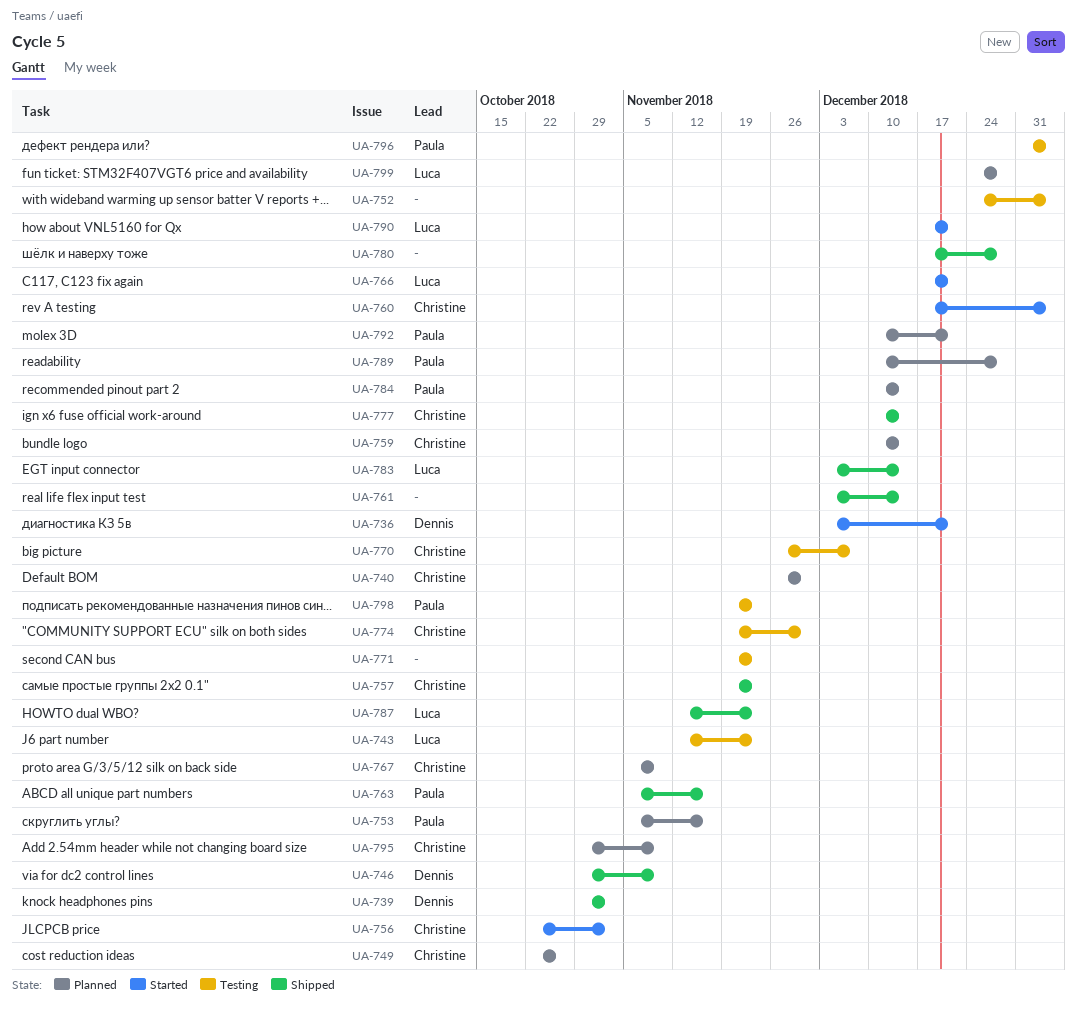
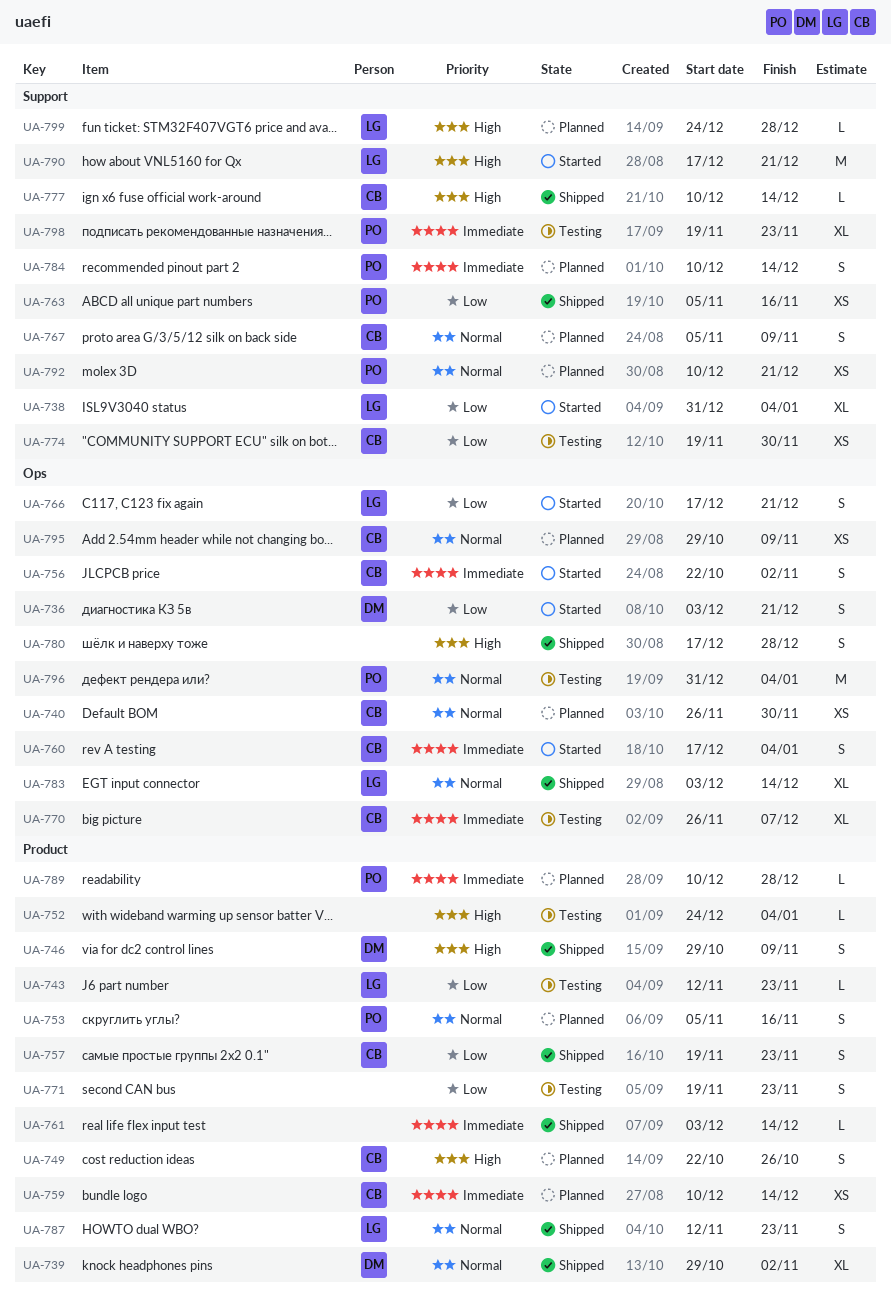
UA-738: none -> present

